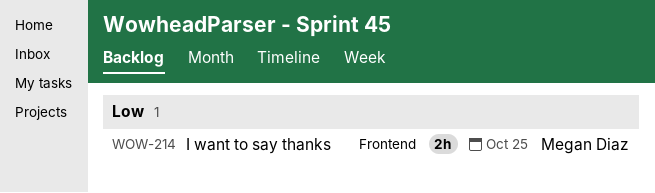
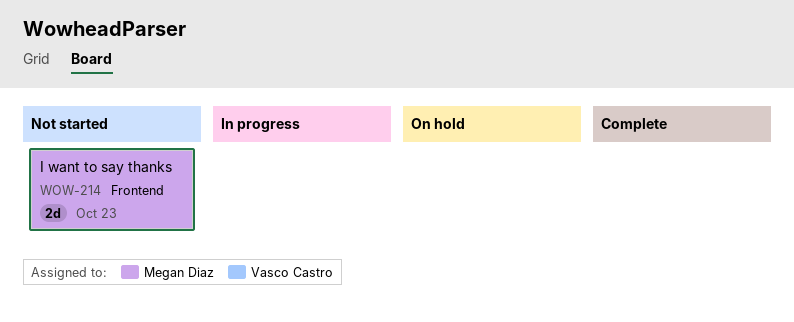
WOW-214, estimate: 2h -> 2d
WOW-214, due: Oct 25 -> Oct 23

